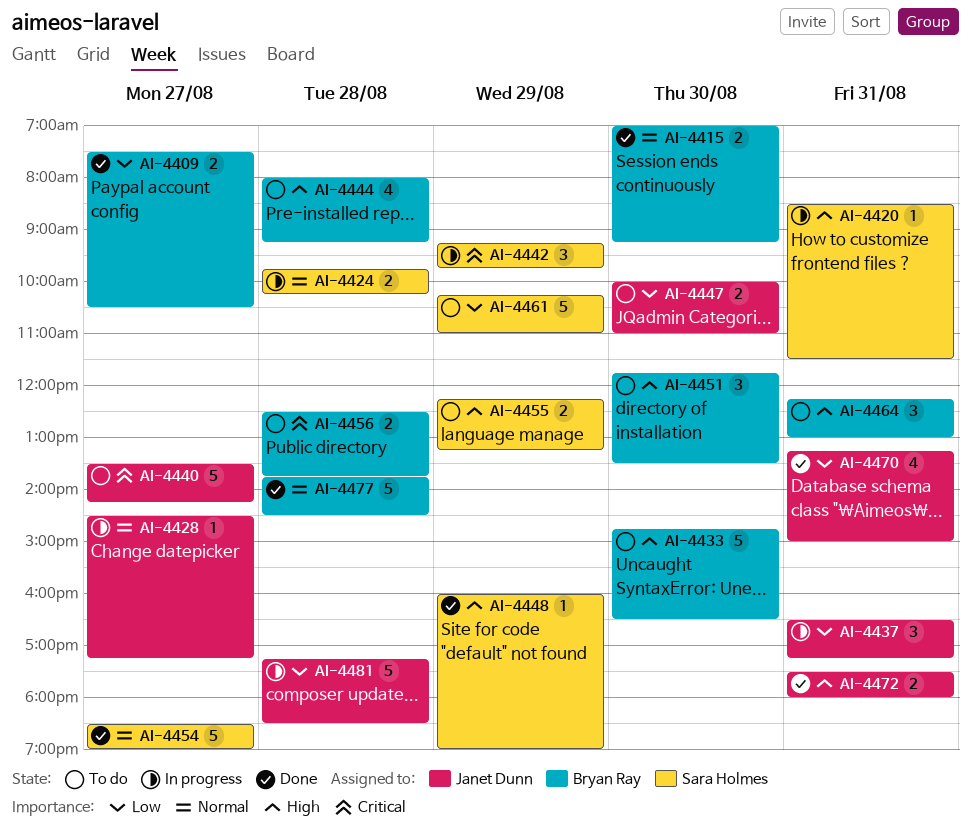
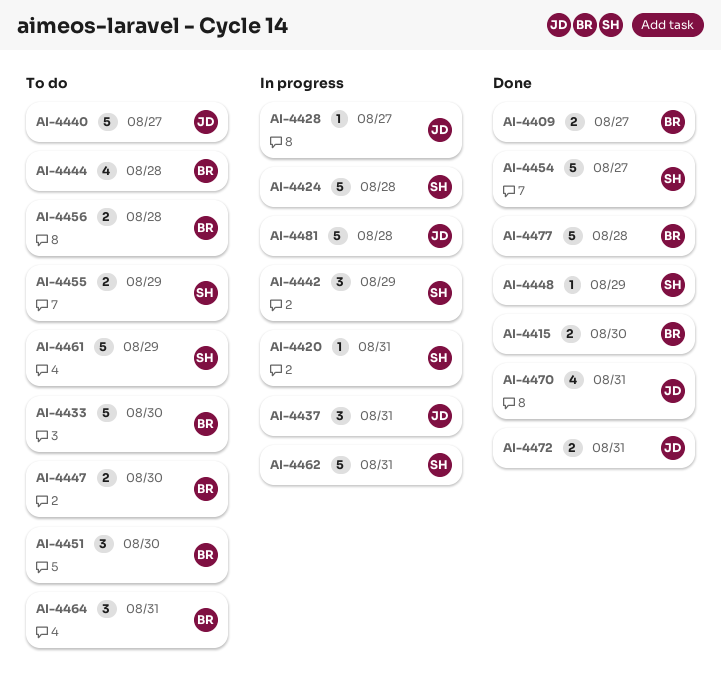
AI-4424, estimate: 2 -> 5
AI-4447, owner: Janet Dunn -> Bryan Ray
AI-4462: none -> present

